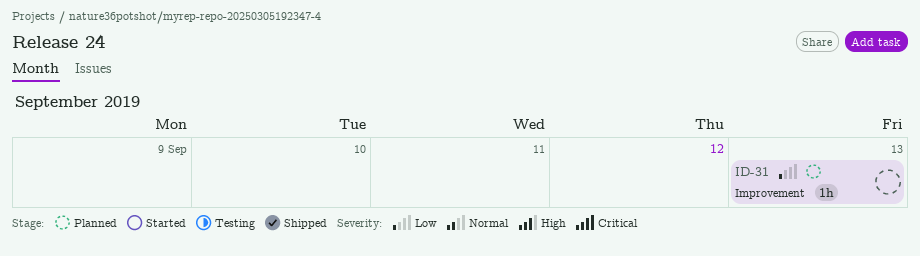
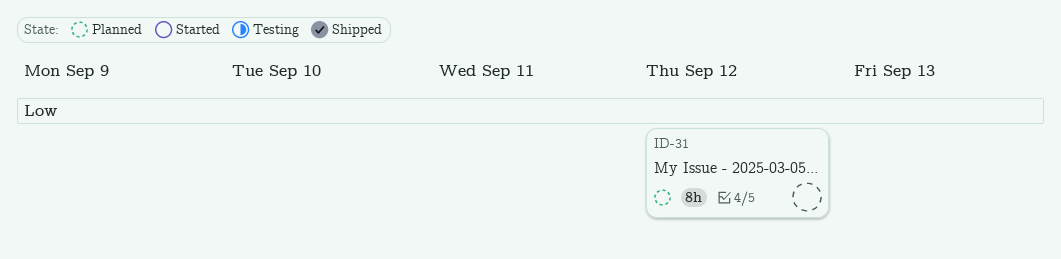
ID-31, estimate: 1h -> 8h
ID-31, due: Sep 13 -> Sep 12

